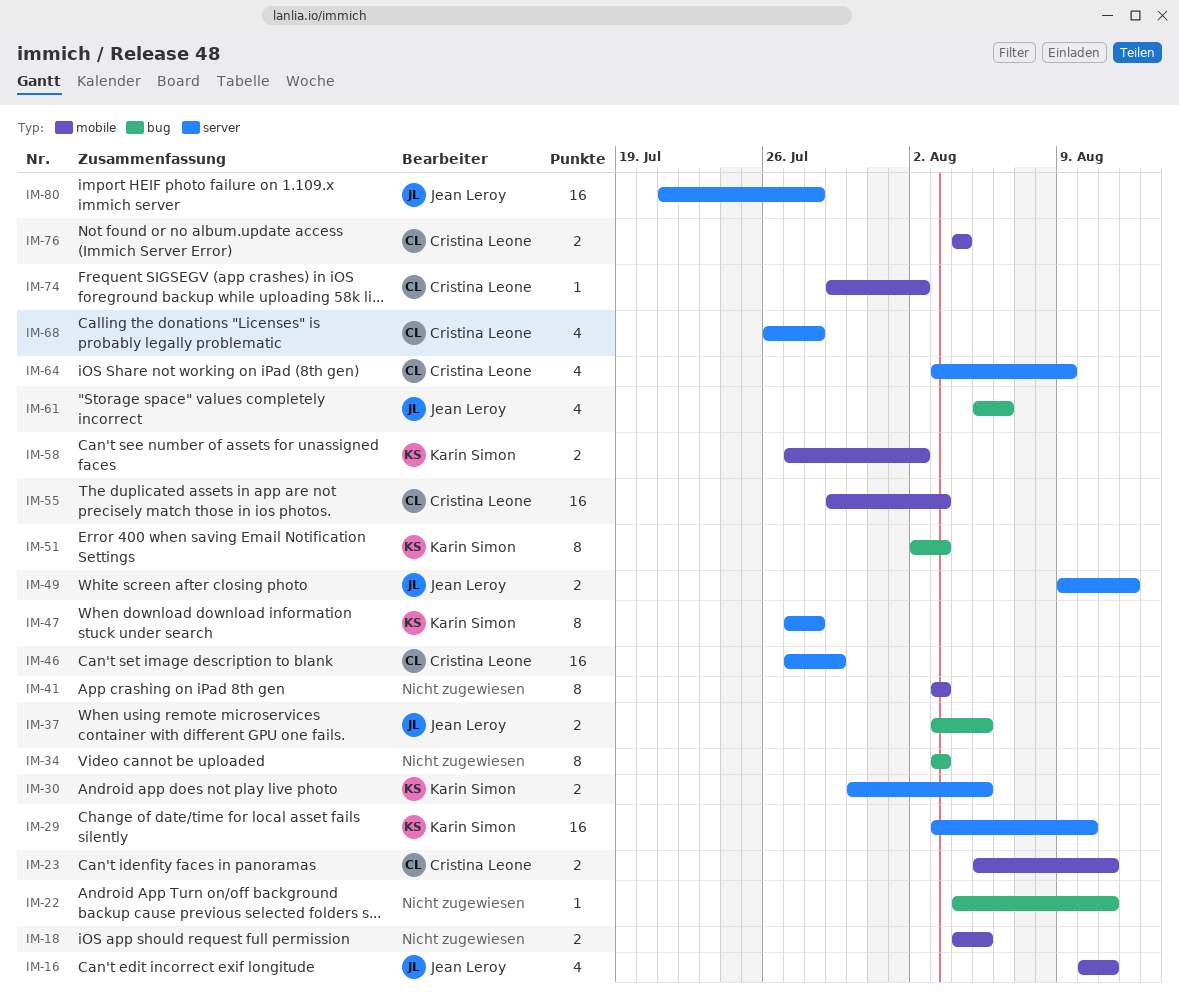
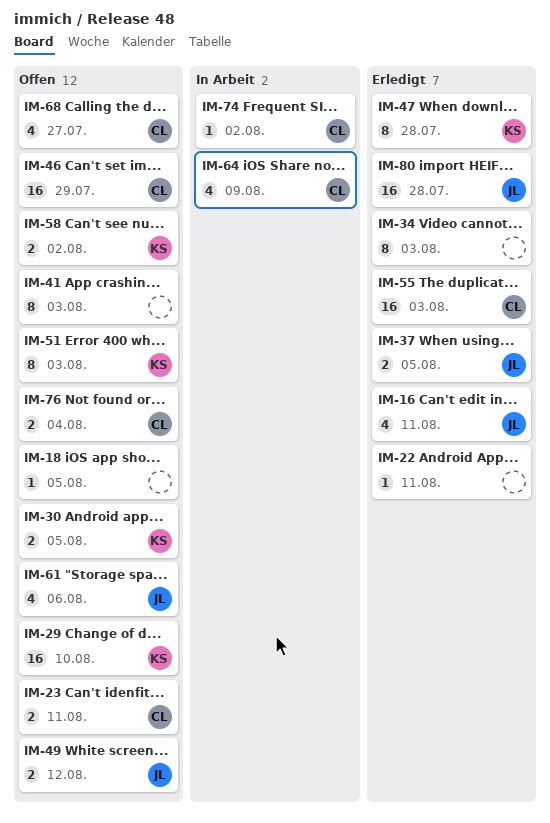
IM-18, estimate: 2 -> 1
IM-68, due: Jul 28 -> Jul 27

